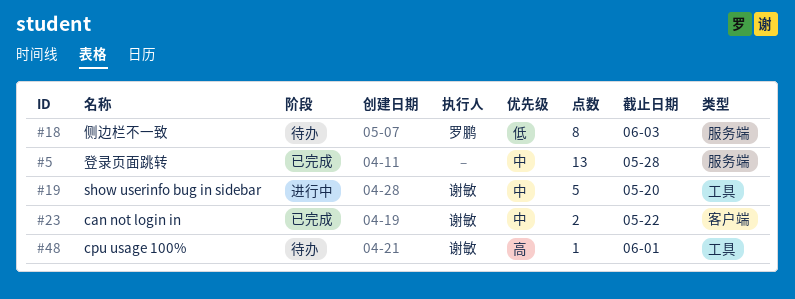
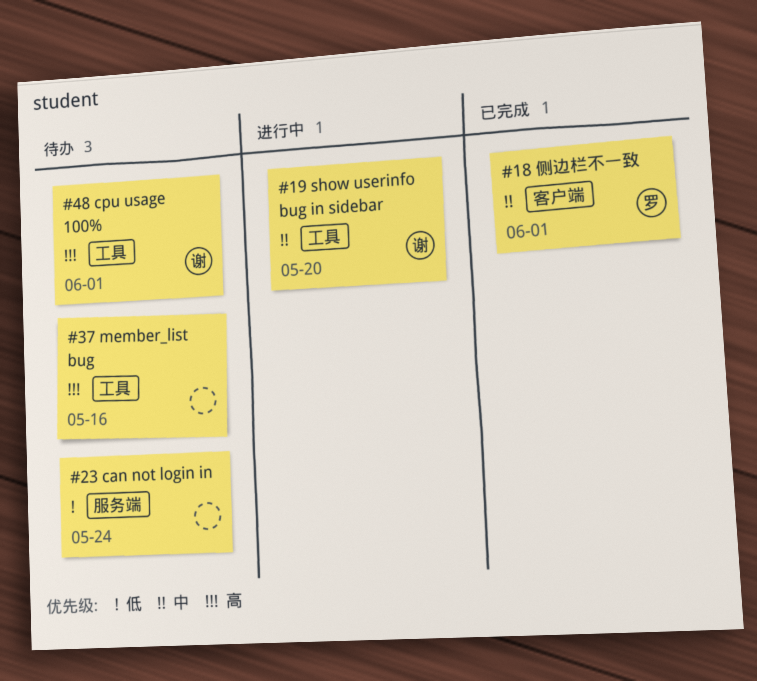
#5: present -> none
#18, status: 待办 -> 已完成
#18, priority: 低 -> 中
#18, label: 服务端 -> 客户端
#18, due: Jun 3 -> Jun 1
#23, status: 已完成 -> 待办
#23, owner: 谢敏 -> none
#23, priority: 中 -> 低
#23, label: 客户端 -> 服务端
#23, due: May 22 -> May 24
#37: none -> present

